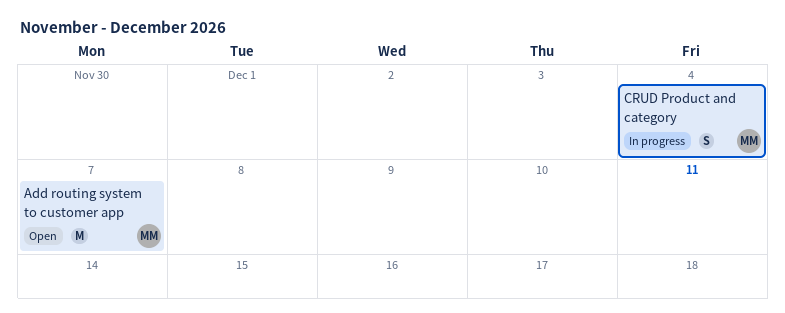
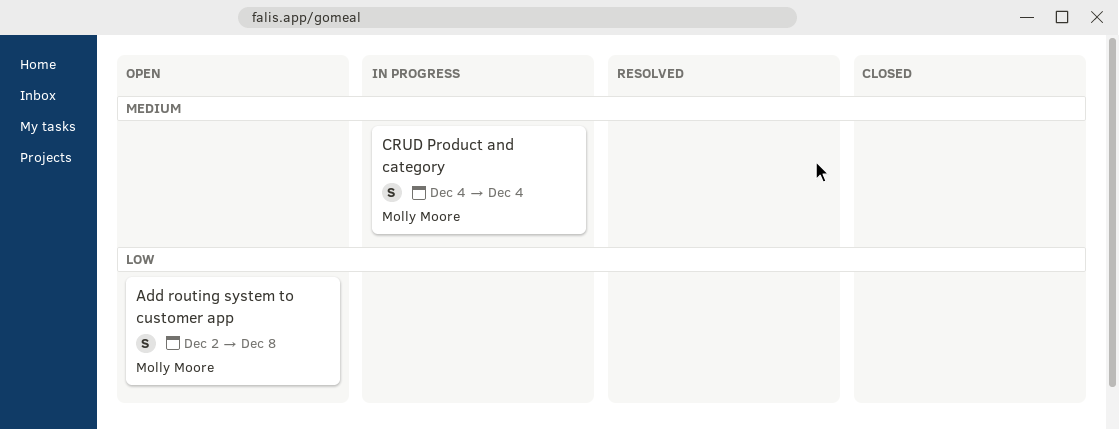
Add routing system to customer app, estimate: M -> S
Add routing system to customer app, due: Dec 7 -> Dec 8

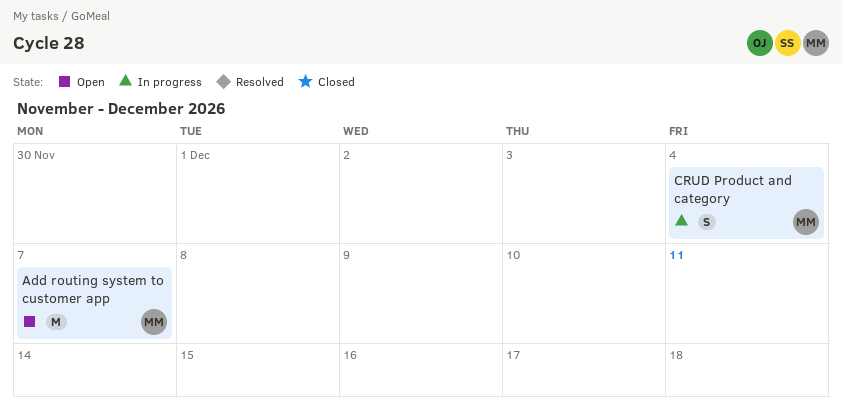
Add routing system to customer app, estimate: S -> M
Add routing system to customer app, due: Dec 8 -> Dec 7

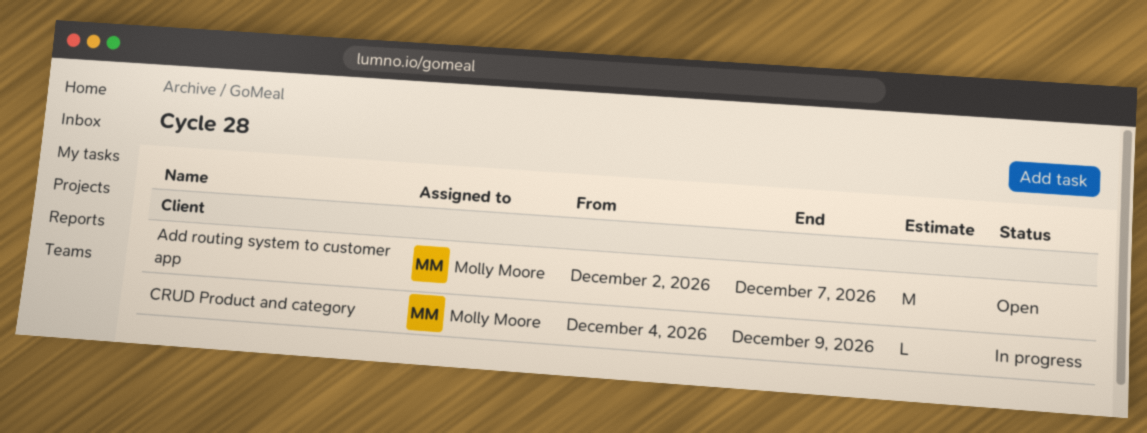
CRUD Product and category, estimate: S -> L
CRUD Product and category, due: Dec 4 -> Dec 9

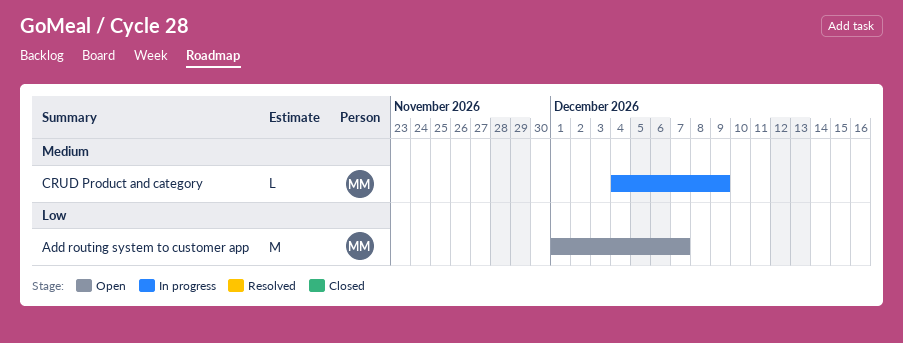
Add routing system to customer app, start: Dec 2 -> Dec 1

